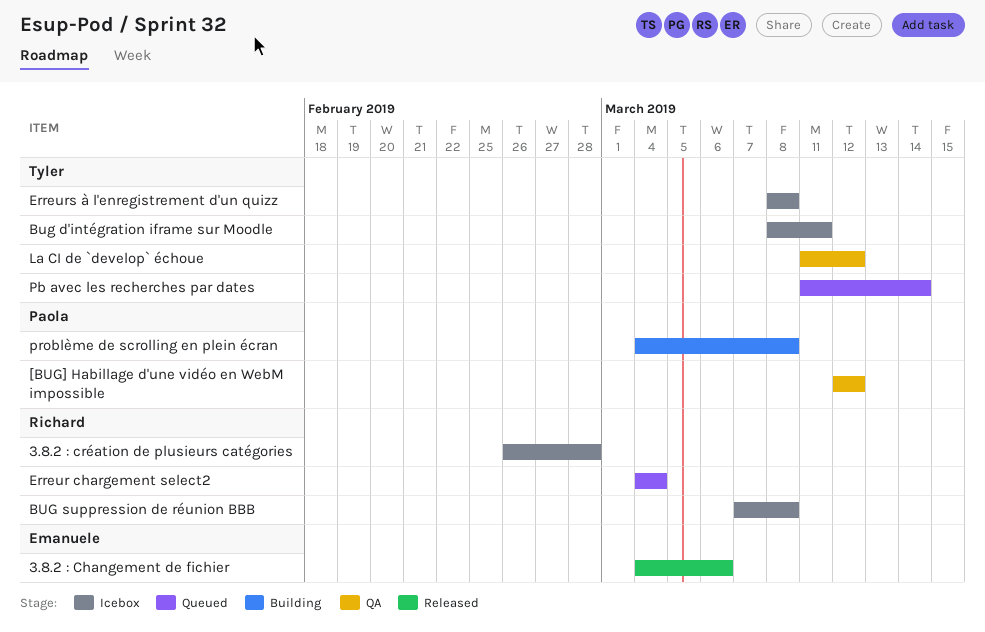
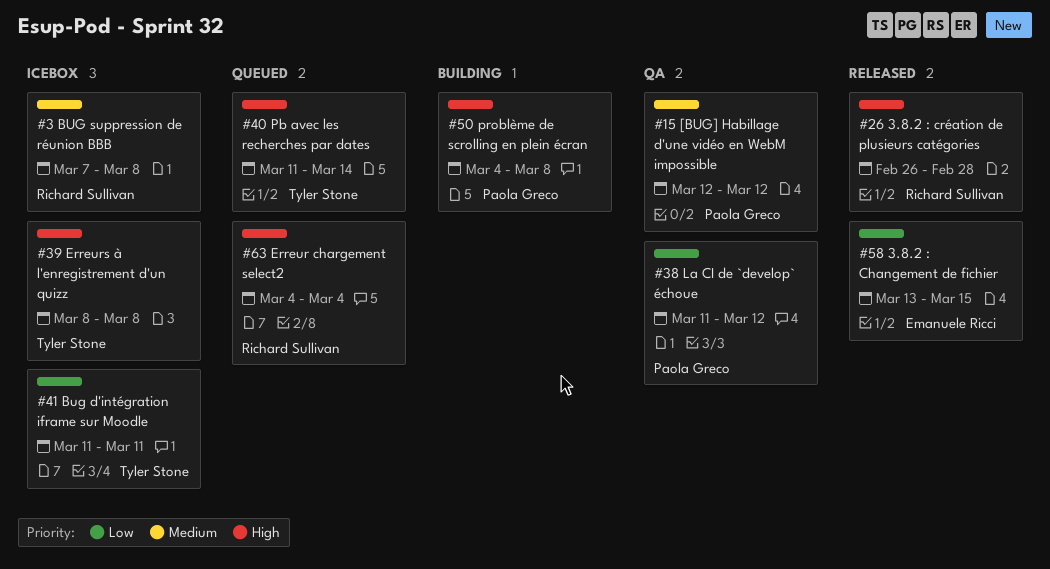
3.8.2 : Changement de fichier, start: Mar 4 -> Mar 13
3.8.2 : Changement de fichier, due: Mar 6 -> Mar 15
3.8.2 : création de plusieurs catégories, status: Icebox -> Released
Bug d'intégration iframe sur Moodle, start: Mar 8 -> Mar 11
La CI de `develop` échoue, owner: Tyler Stone -> Paola Greco

